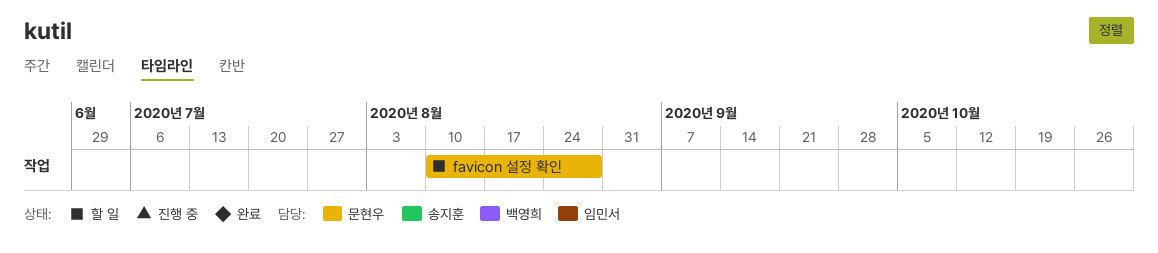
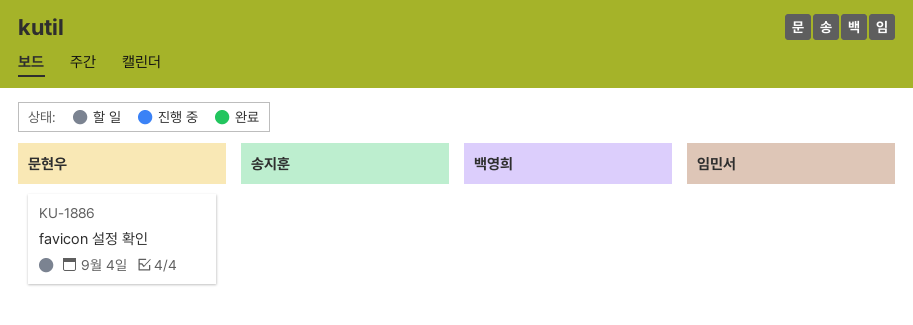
favicon 설정 확인, due: Aug 28 -> Sep 4

